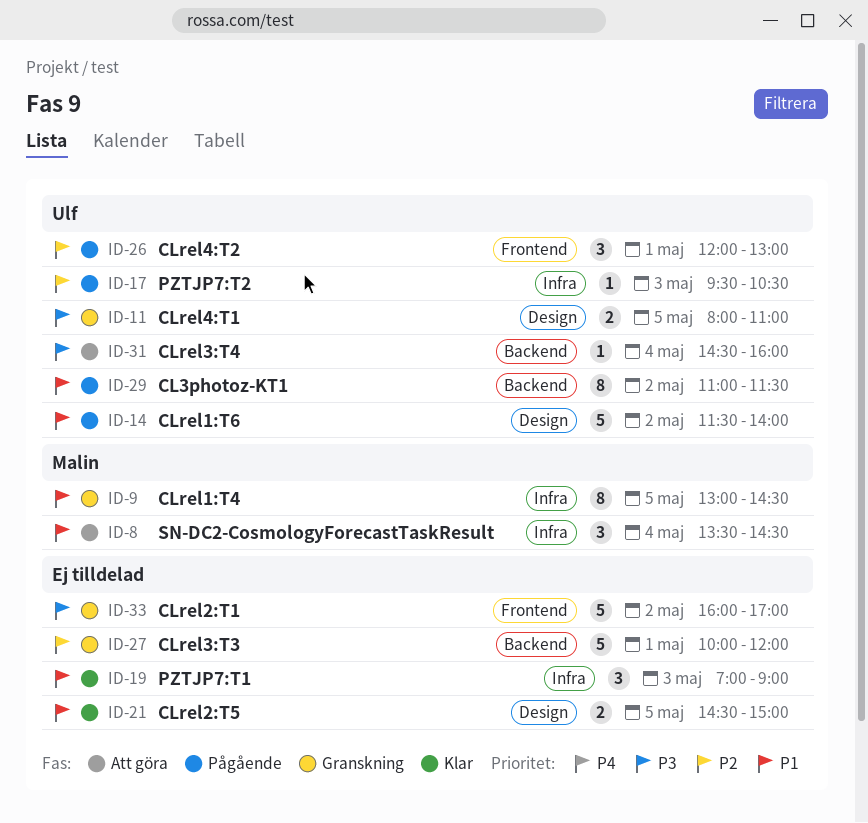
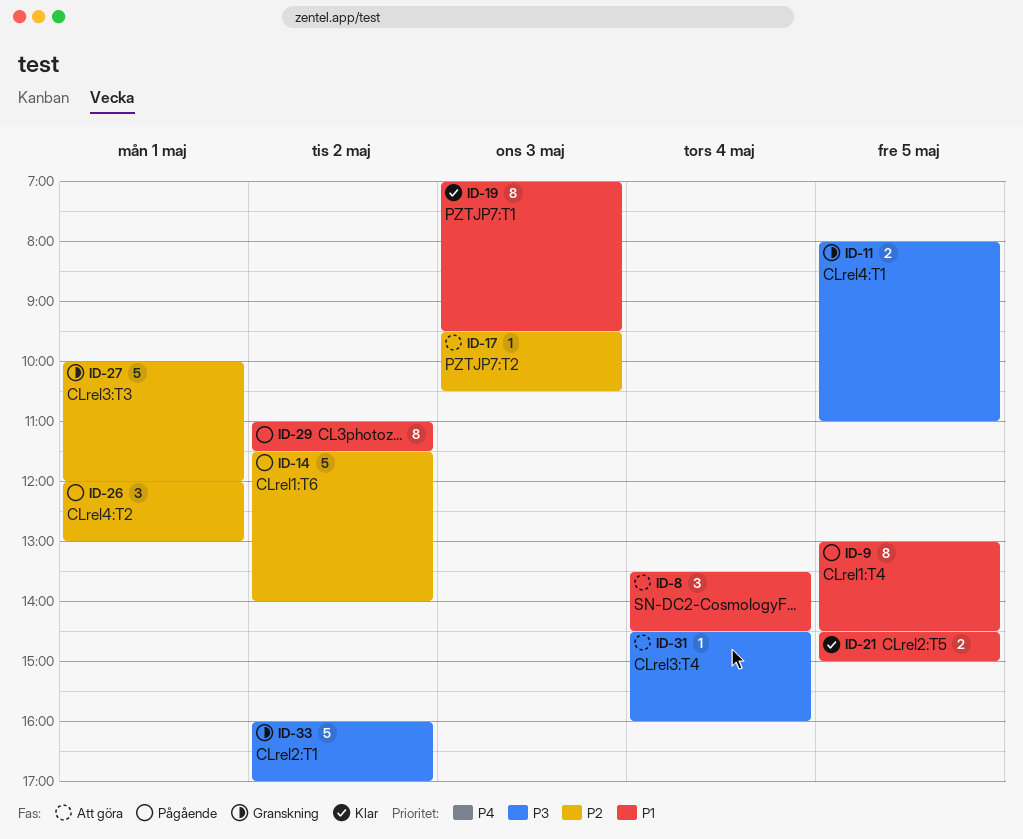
ID-9, status: Granskning -> Pågående
ID-14, priority: P1 -> P2
ID-17, status: Pågående -> Att göra
ID-19, estimate: 3 -> 8
ID-19, ends: 09:00 -> 09:30

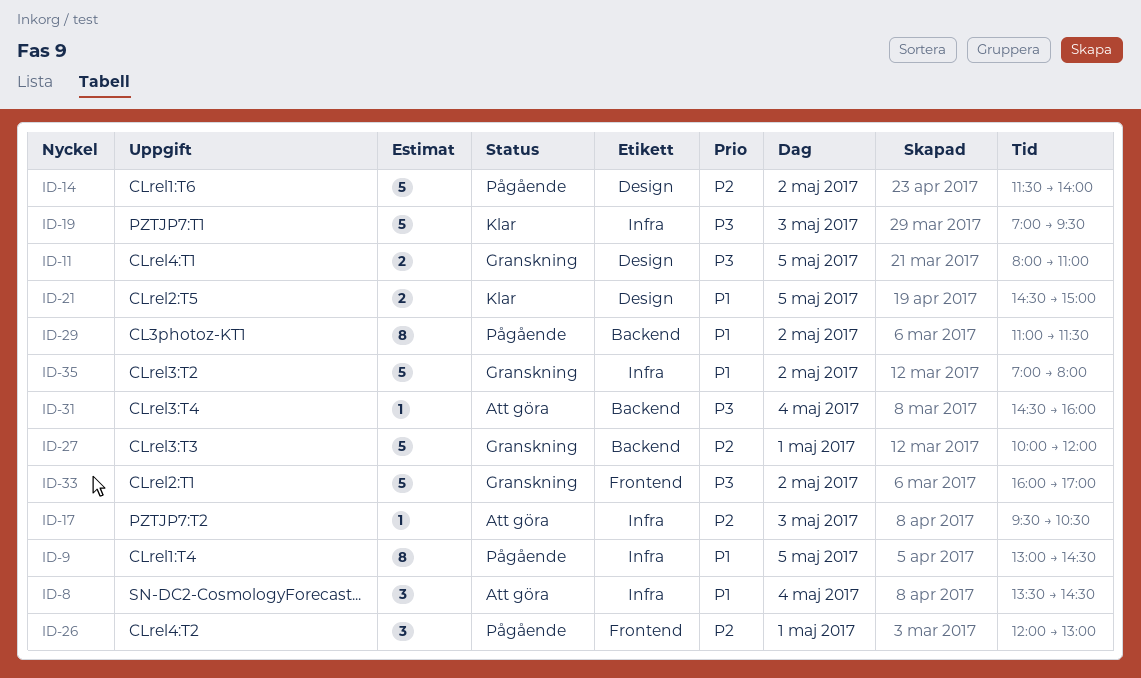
ID-19, priority: P1 -> P3
ID-19, estimate: 8 -> 5
ID-35: none -> present

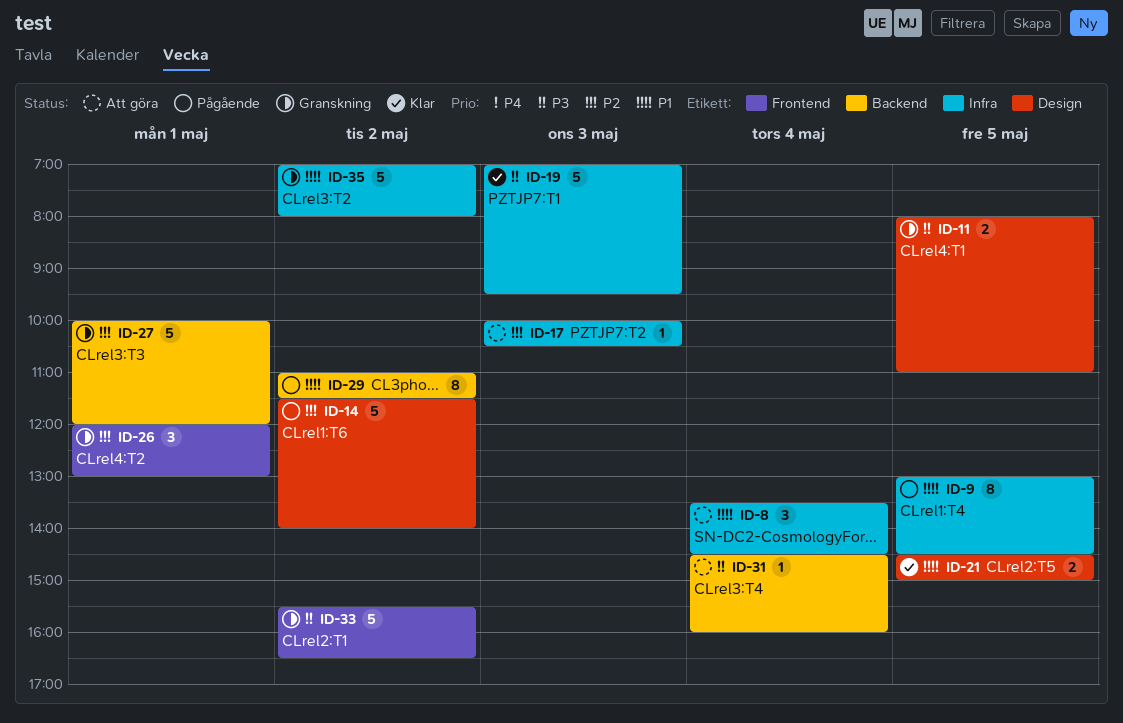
ID-17, begins: 09:30 -> 10:00
ID-26, status: Pågående -> Granskning
ID-33, begins: 16:00 -> 15:30
ID-33, ends: 17:00 -> 16:30

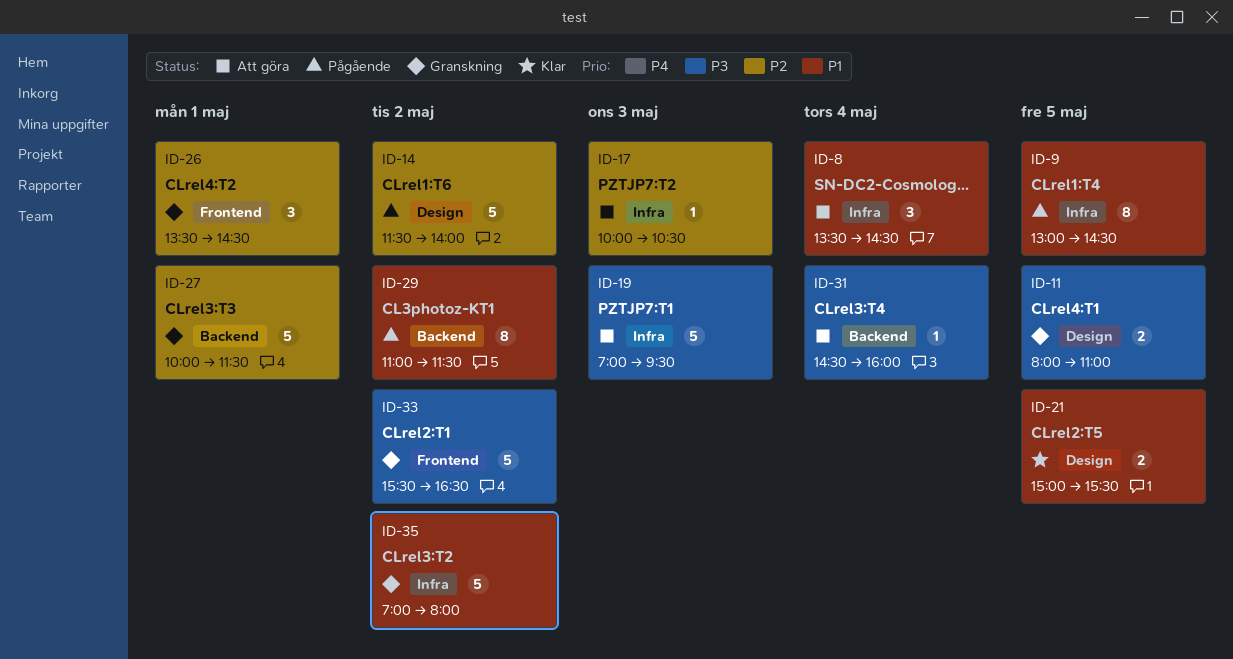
ID-19, status: Klar -> Att göra
ID-21, begins: 14:30 -> 15:00
ID-21, ends: 15:00 -> 15:30
ID-26, begins: 12:00 -> 13:30
ID-26, ends: 13:00 -> 14:30
ID-27, ends: 12:00 -> 11:30

